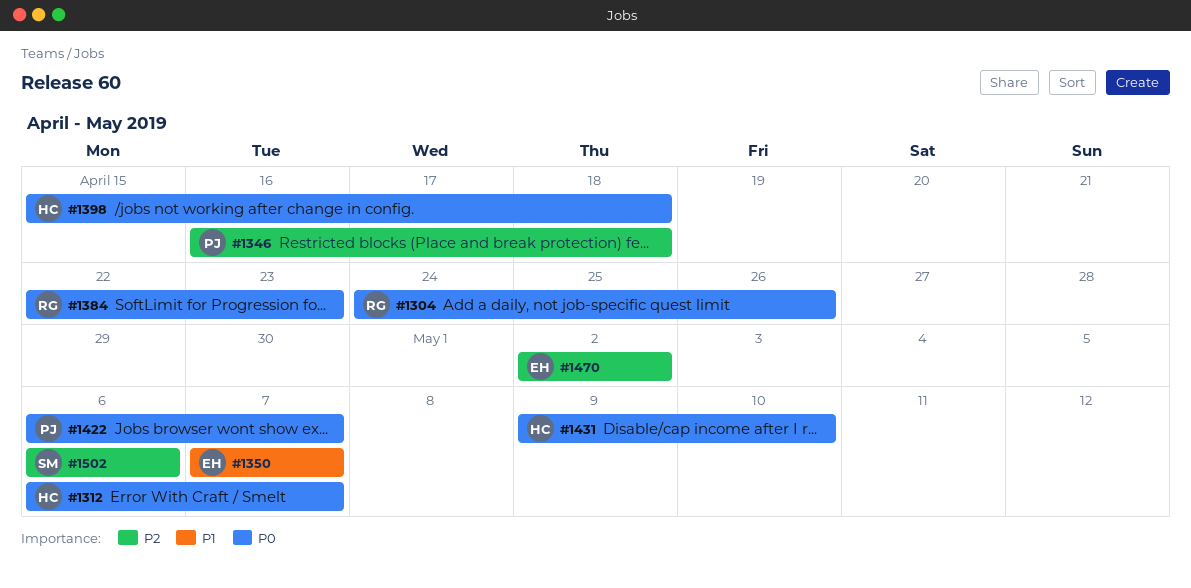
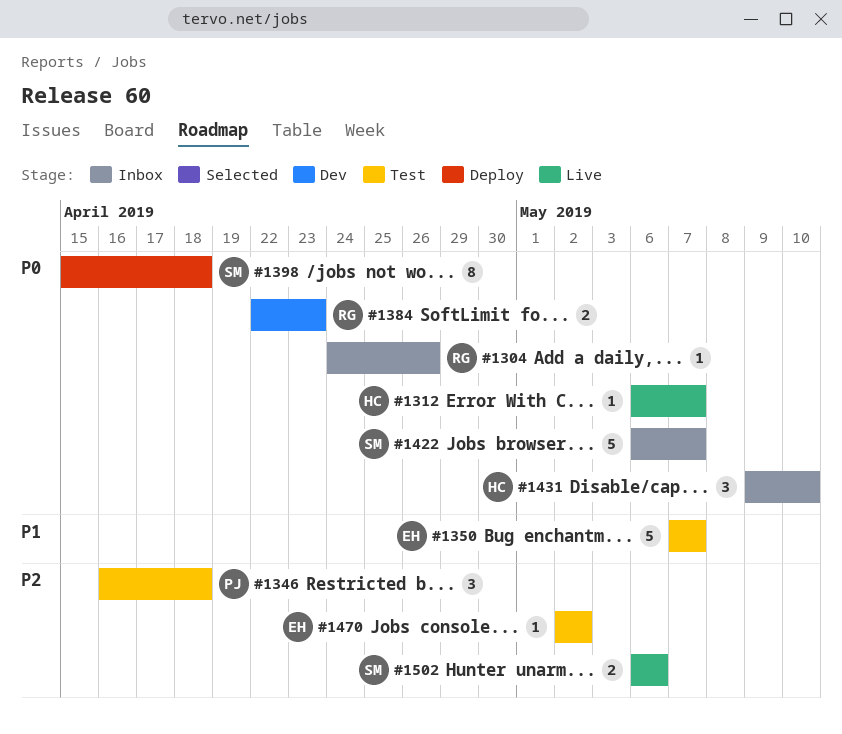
#1398, owner: HC -> SM
#1422, owner: PJ -> SM

